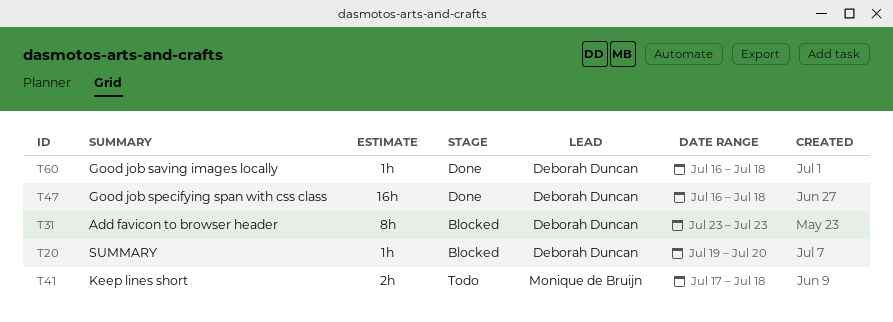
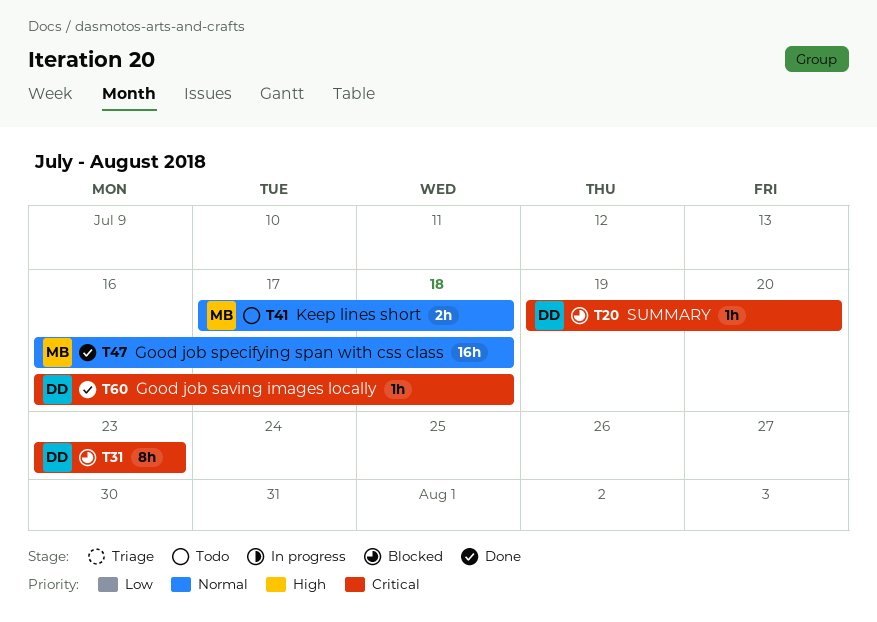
T47, owner: Deborah Duncan -> Monique de Bruijn

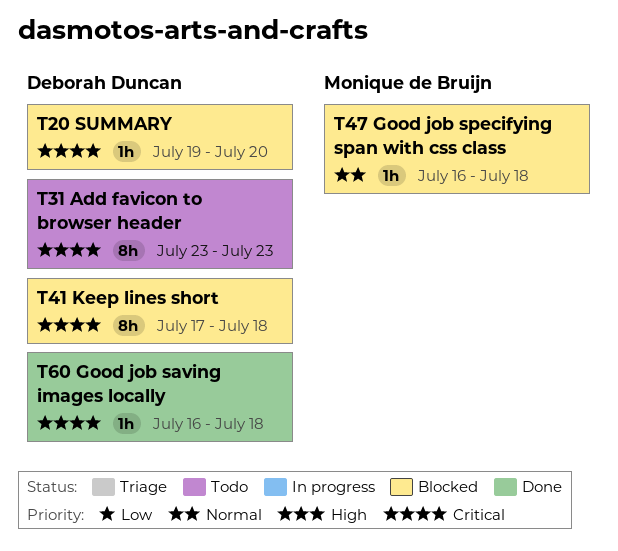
T31, status: Blocked -> Todo
T41, status: Todo -> Blocked
T41, owner: Monique de Bruijn -> Deborah Duncan
T41, priority: Normal -> Critical
T41, estimate: 2h -> 8h
T47, status: Done -> Blocked
T47, estimate: 16h -> 1h

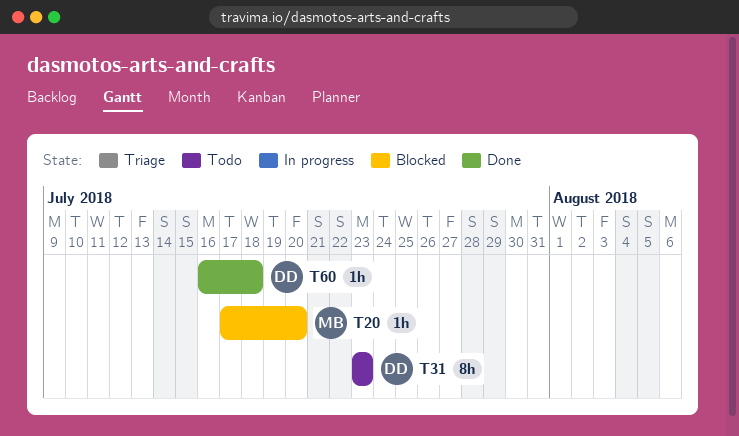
T20, owner: Deborah Duncan -> Monique de Bruijn
T20, start: Jul 19 -> Jul 17
T41: present -> none
T47: present -> none

